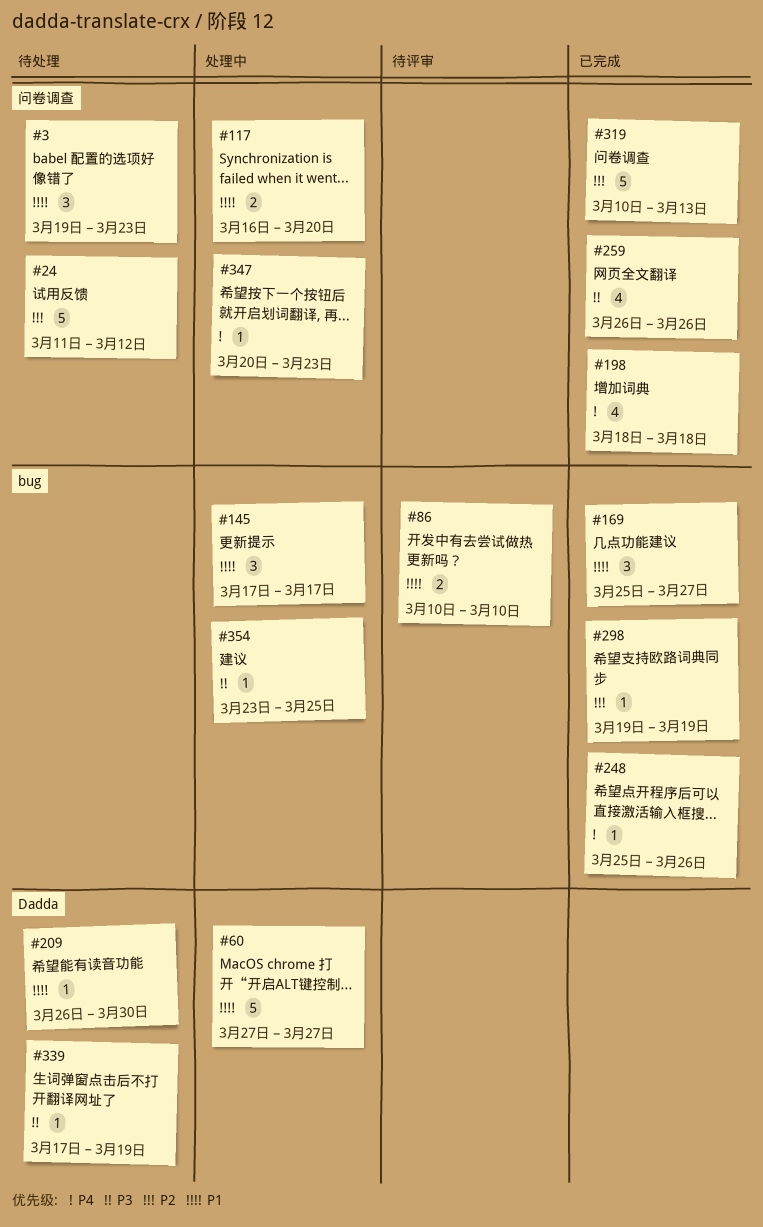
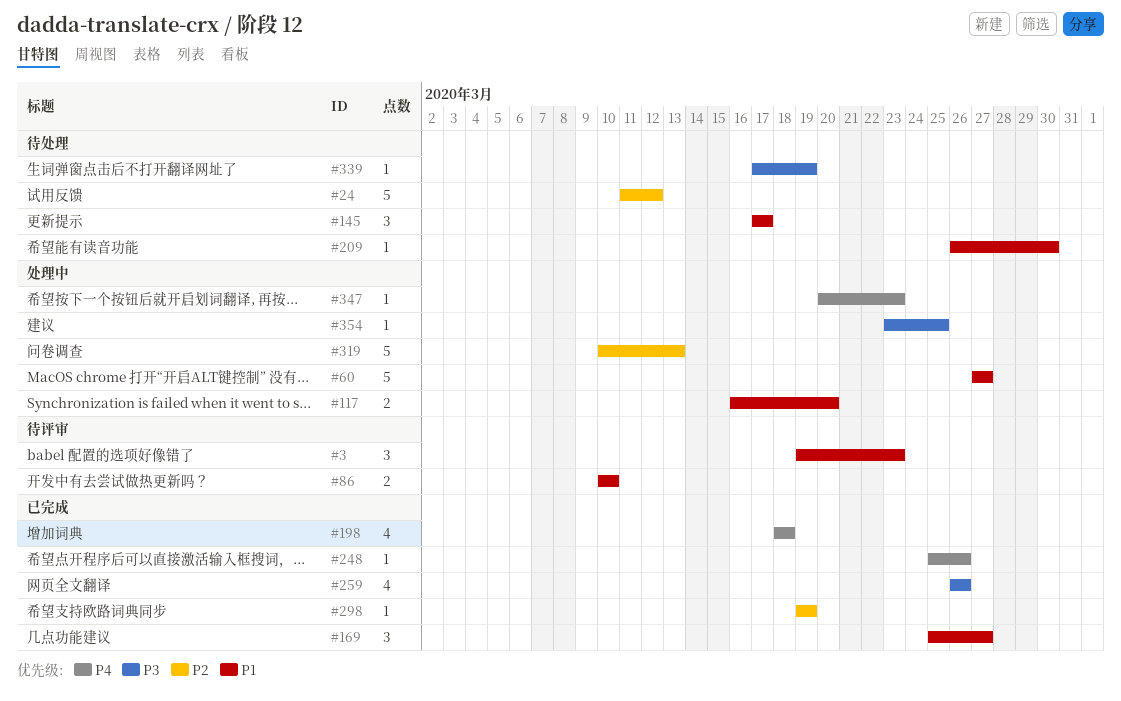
#3, status: 待处理 -> 待评审
#145, status: 处理中 -> 待处理
#319, status: 已完成 -> 处理中

